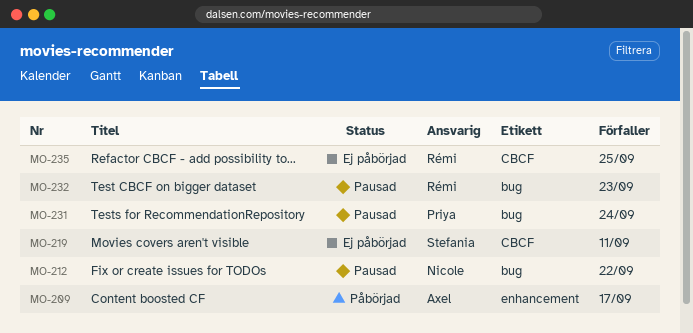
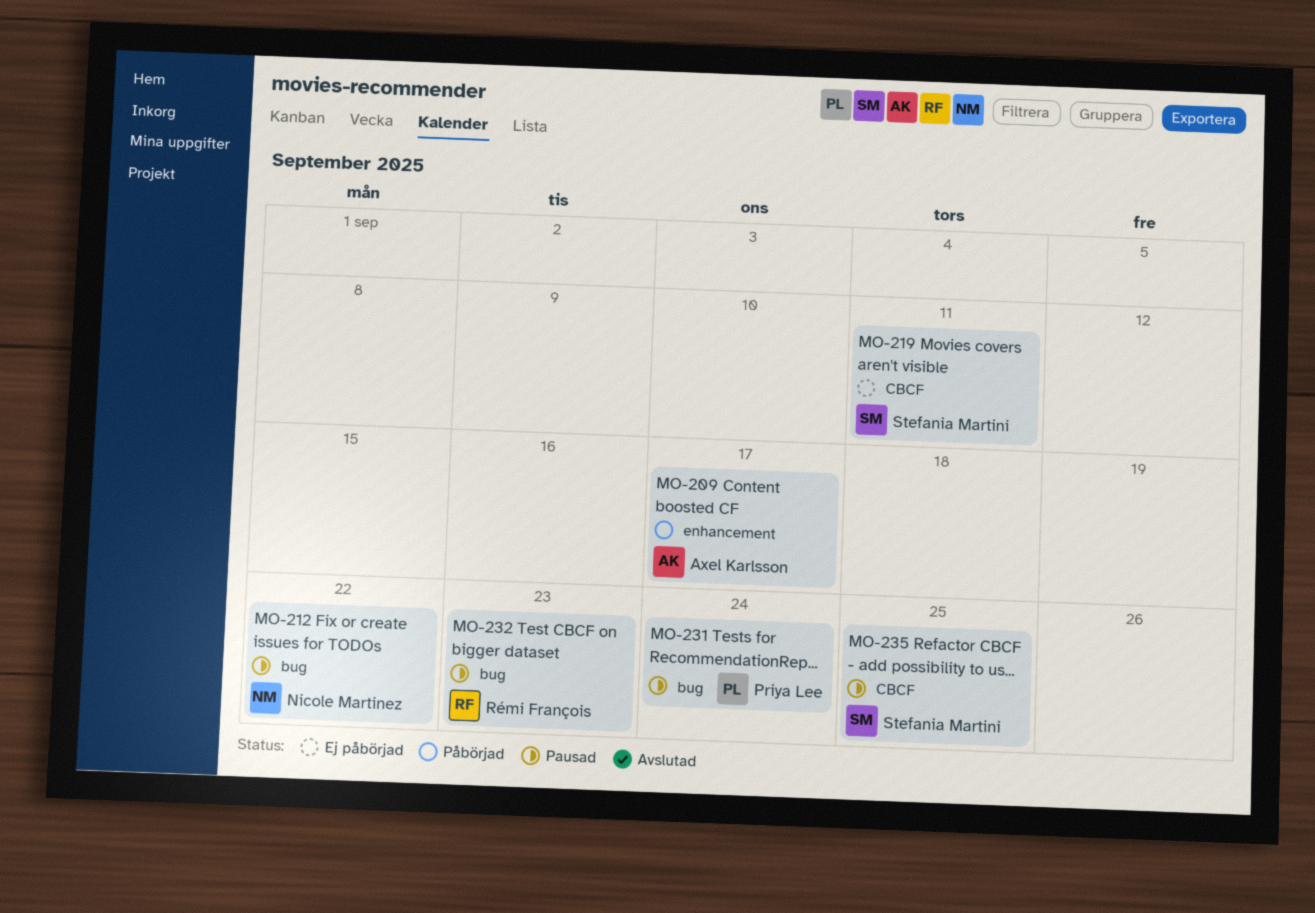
MO-235, status: Ej påbörjad -> Pausad
MO-235, owner: Rémi François -> Stefania Martini

